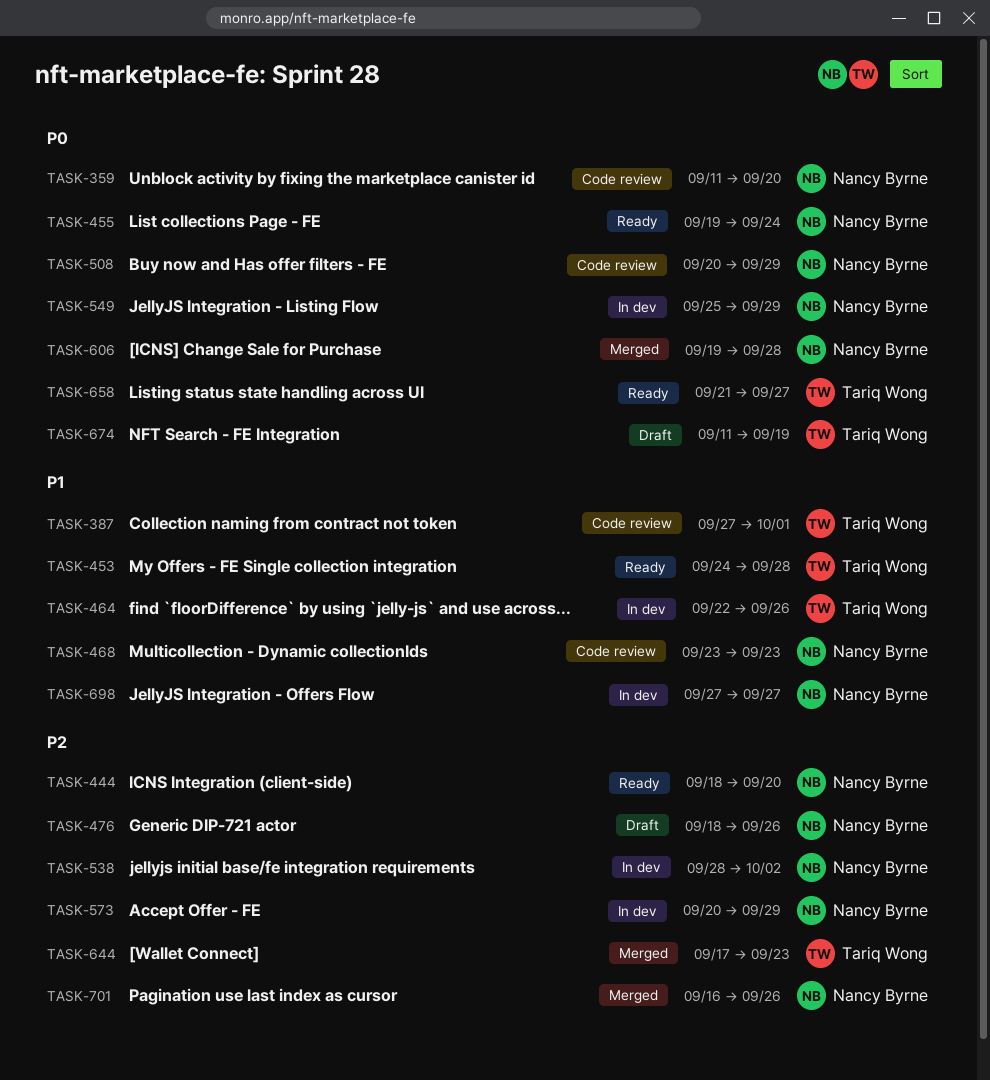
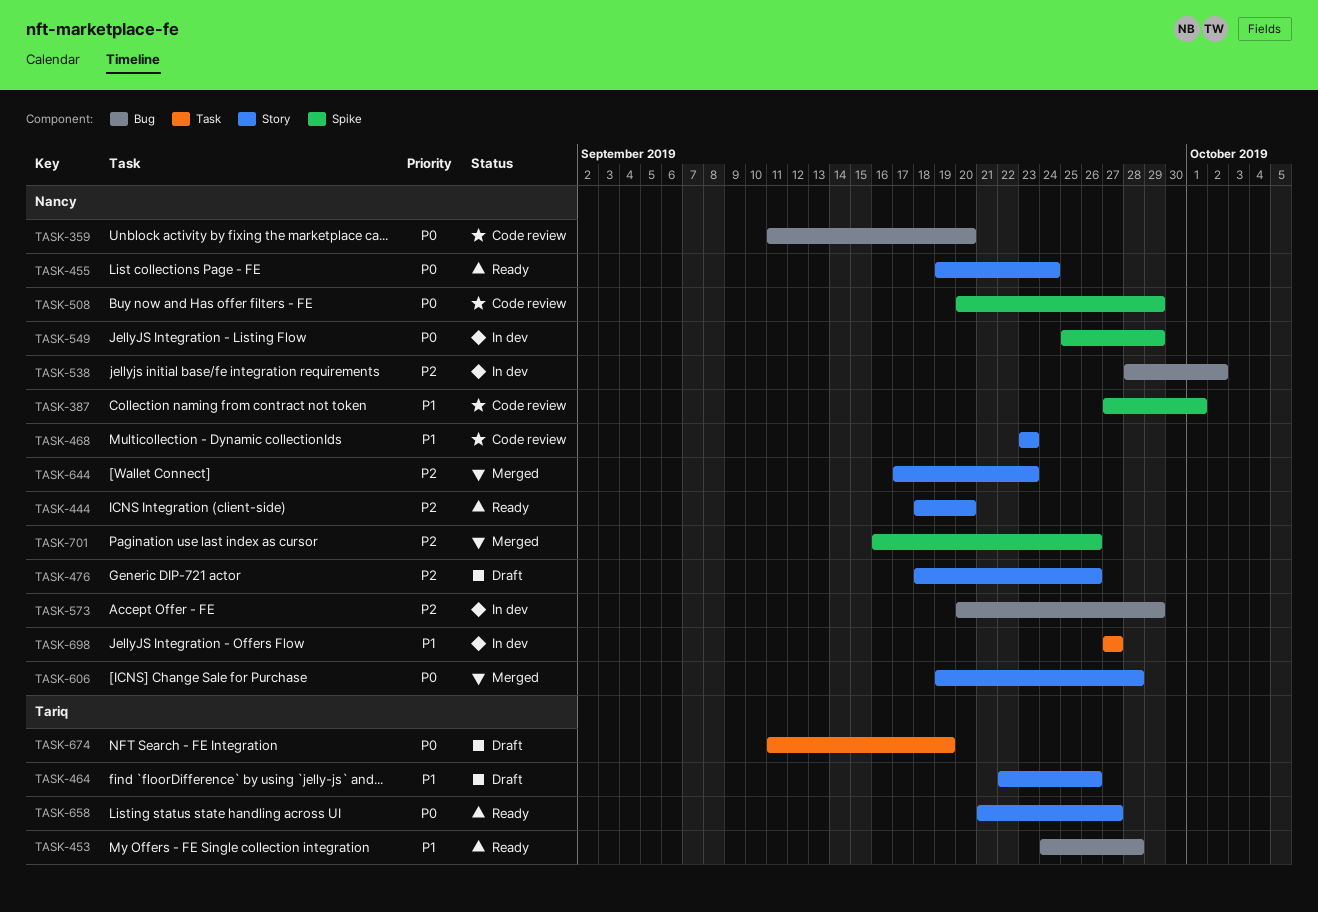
TASK-387, owner: Tariq Wong -> Nancy Byrne
TASK-464, status: In dev -> Draft
TASK-644, owner: Tariq Wong -> Nancy Byrne

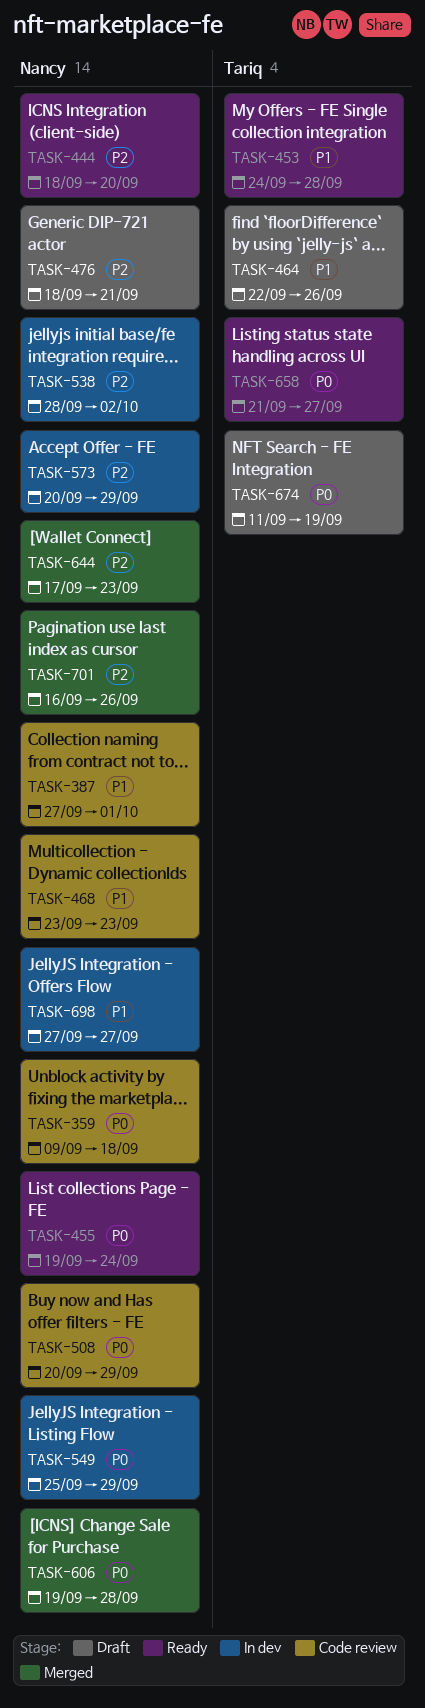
TASK-359, start: Sep 11 -> Sep 9
TASK-359, due: Sep 20 -> Sep 18
TASK-476, due: Sep 26 -> Sep 21

